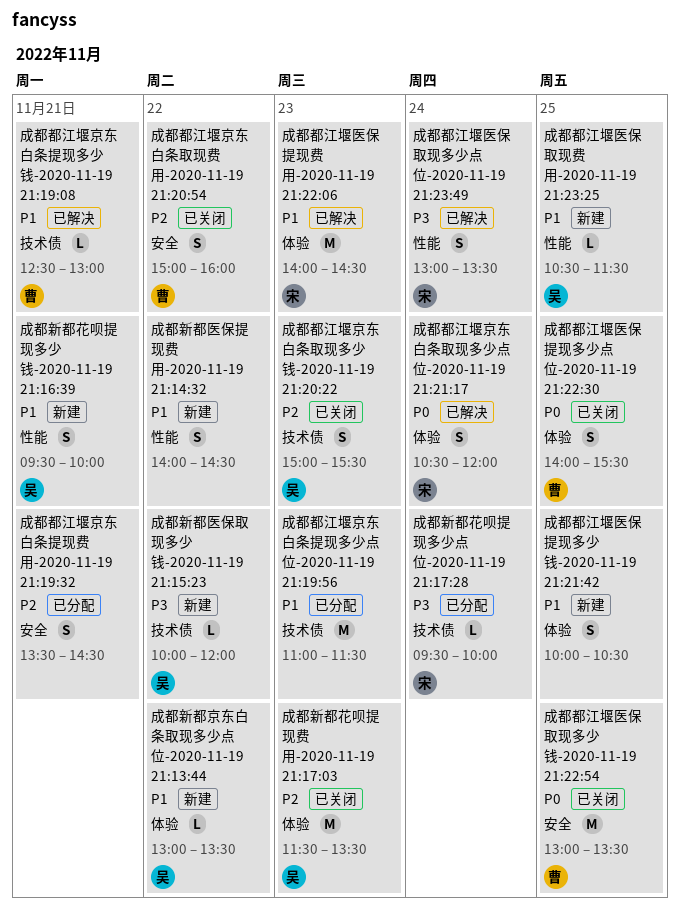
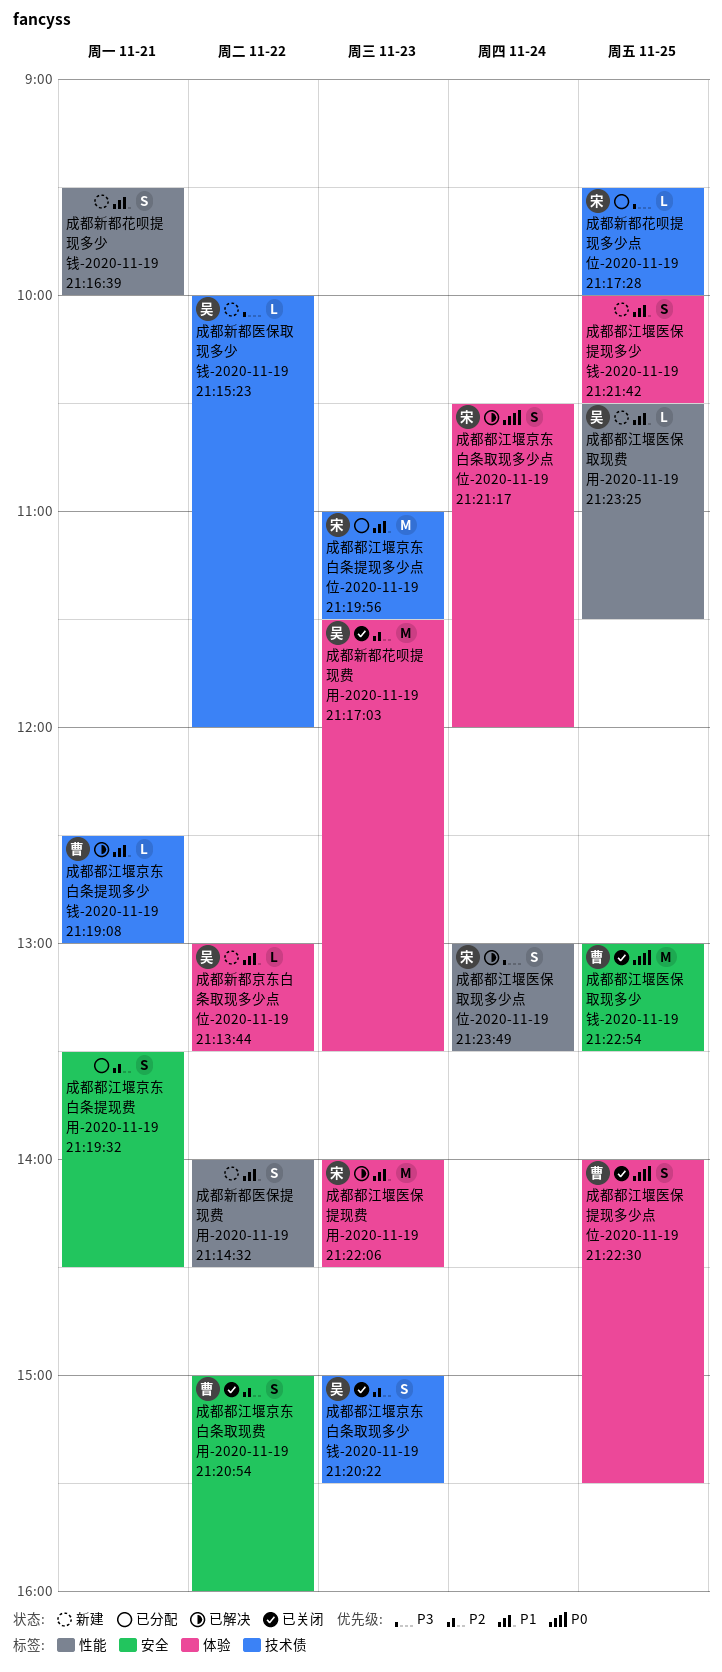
成都新都花呗提现多少点位-2020-11-19 21:17:28, day: Nov 24 -> Nov 25
成都新都花呗提现多少钱-2020-11-19 21:16:39, owner: 吴 -> none
成都都江堰京东白条提现多少点位-2020-11-19 21:19:56, owner: none -> 宋

